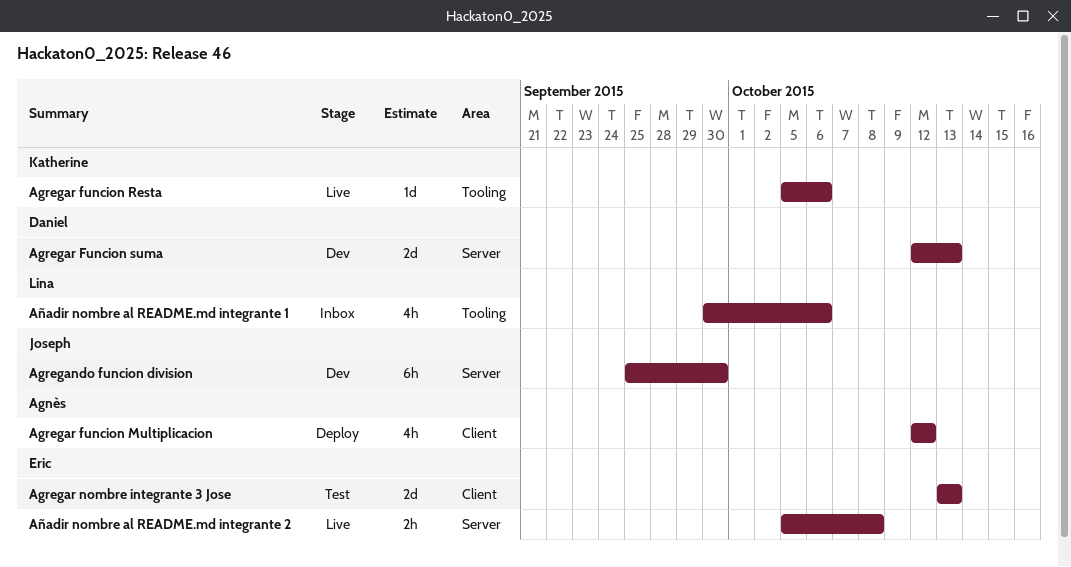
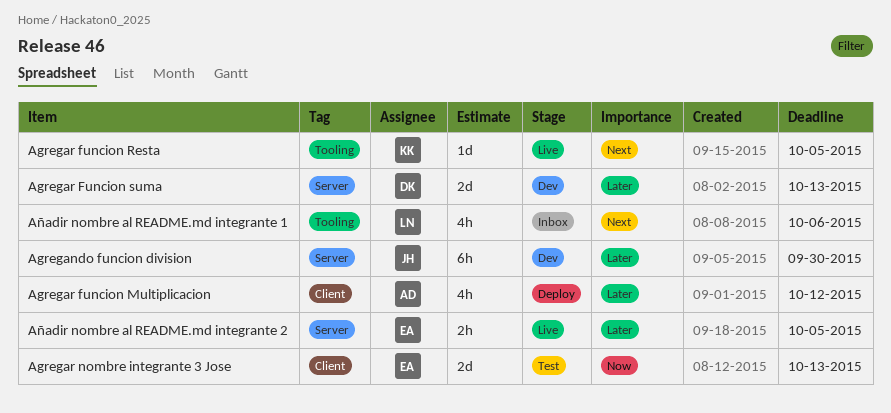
Agregar funcion Resta, due: Oct 6 -> Oct 5
Añadir nombre al README.md integrante 2, due: Oct 8 -> Oct 5

